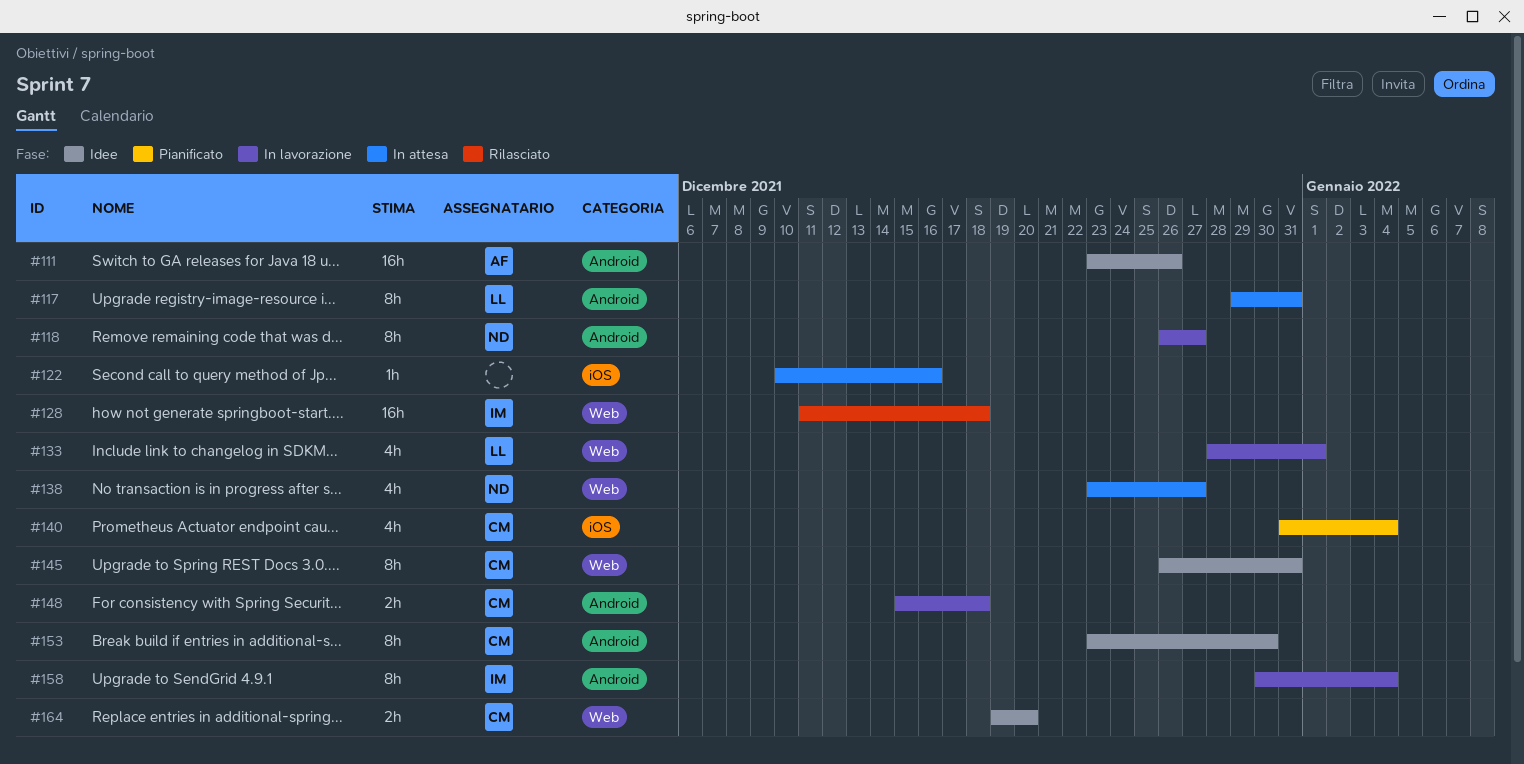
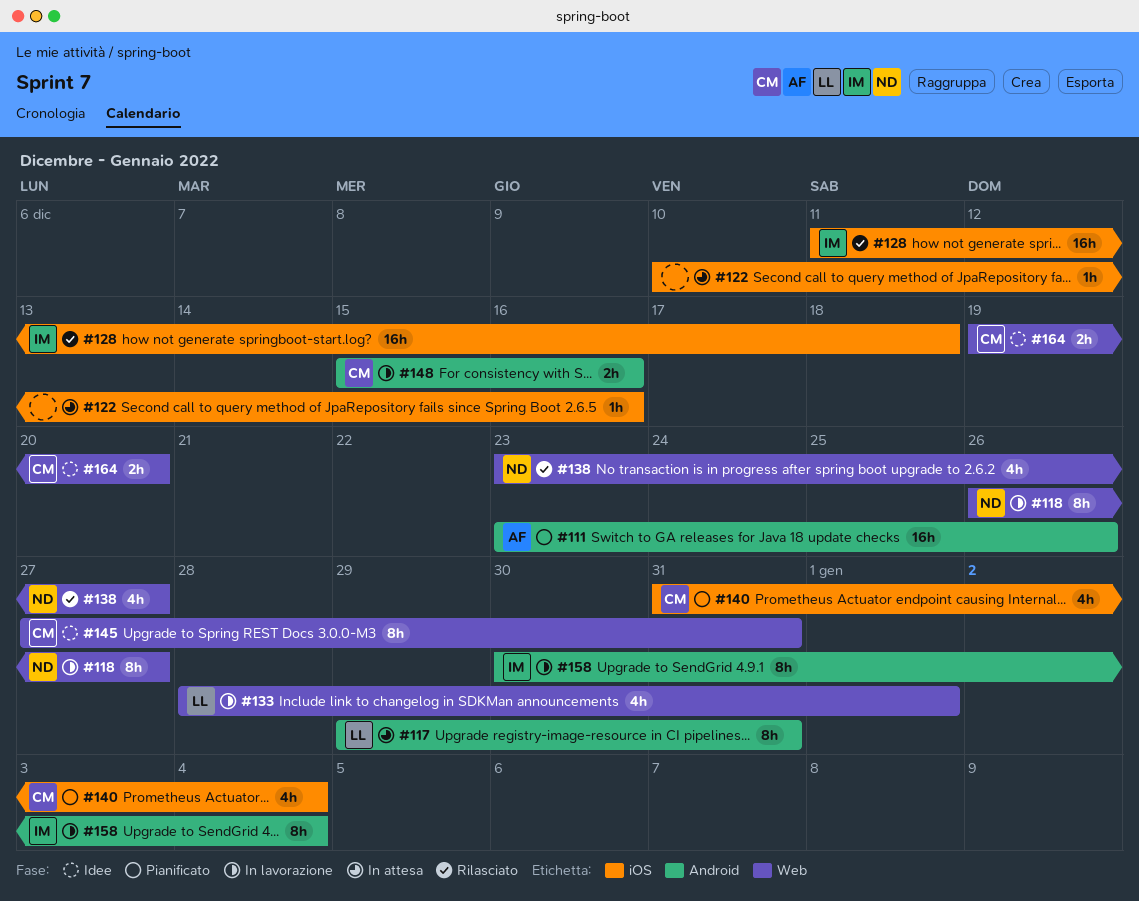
#111, status: Idee -> Pianificato
#118, label: Android -> Web
#128, label: Web -> iOS
#138, status: In attesa -> Rilasciato
#145, start: Dec 26 -> Dec 27
#148, due: Dec 18 -> Dec 16
#153: present -> none

